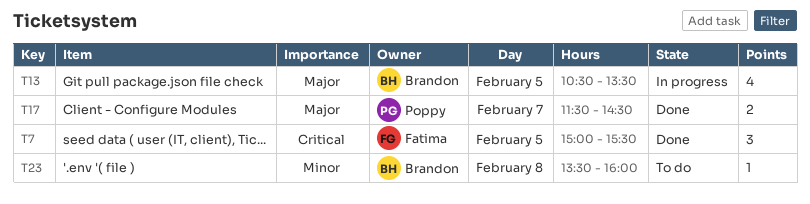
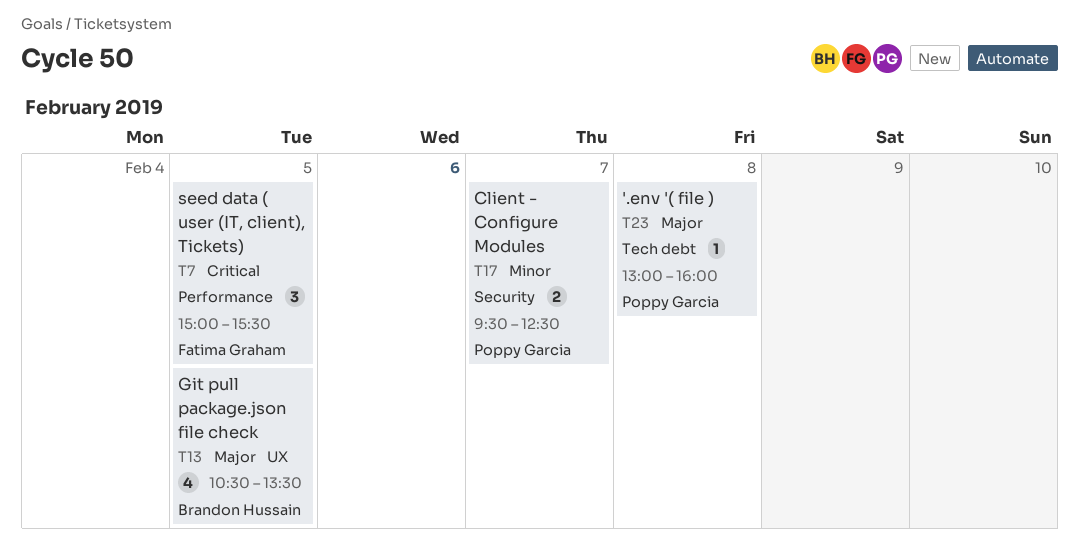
T17, priority: Major -> Minor
T17, begins: 11:30 -> 09:30
T17, ends: 14:30 -> 12:30
T23, owner: Brandon Hussain -> Poppy Garcia
T23, priority: Minor -> Major
T23, begins: 13:30 -> 13:00

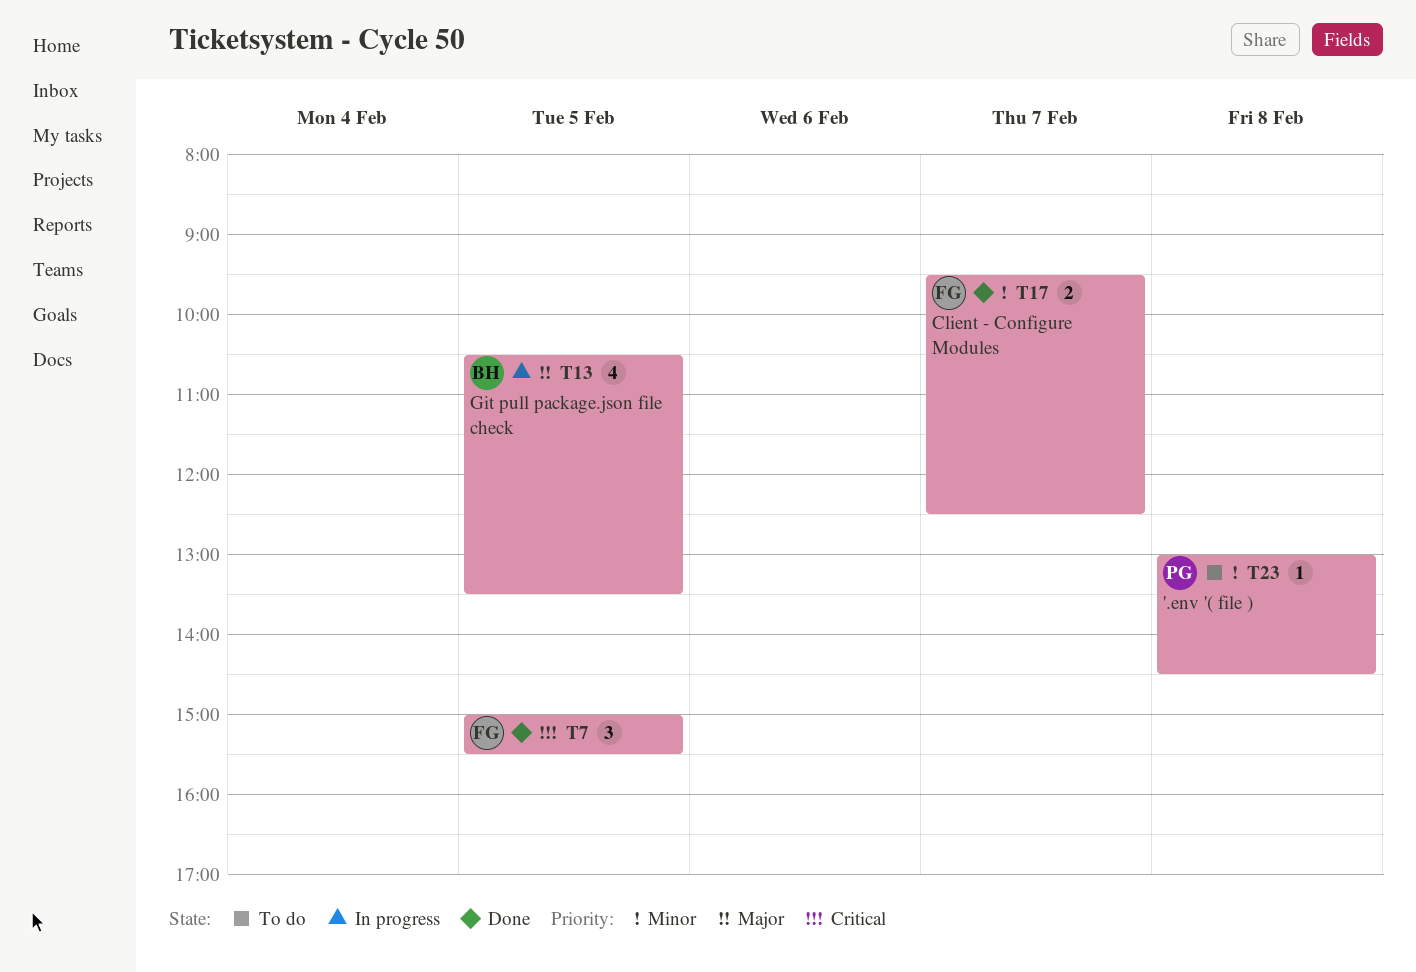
T17, owner: Poppy Garcia -> Fatima Graham
T23, priority: Major -> Minor
T23, ends: 16:00 -> 14:30

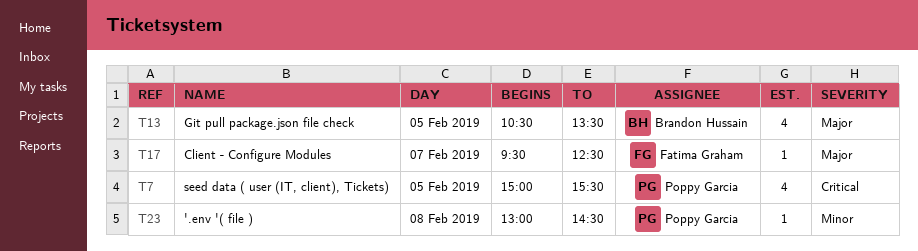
T7, owner: Fatima Graham -> Poppy Garcia
T7, estimate: 3 -> 4
T17, priority: Minor -> Major
T17, estimate: 2 -> 1

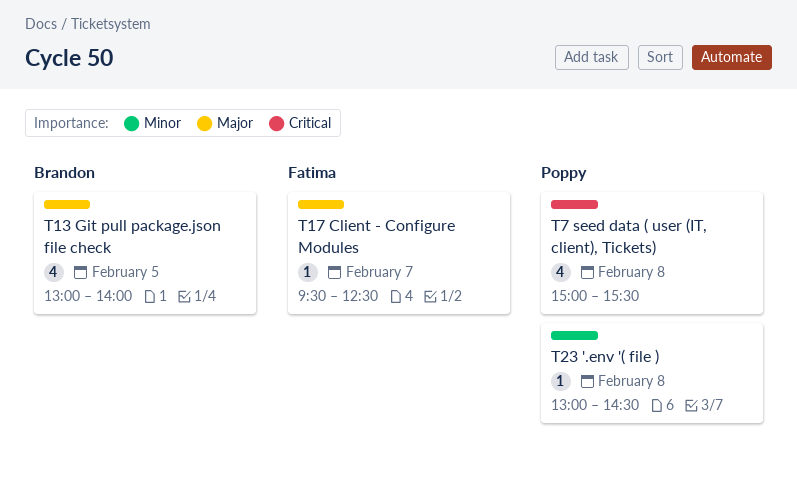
T7, day: Feb 5 -> Feb 8
T13, begins: 10:30 -> 13:00
T13, ends: 13:30 -> 14:00

